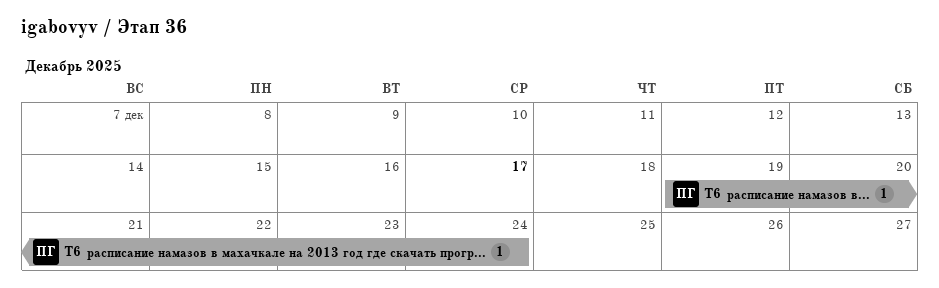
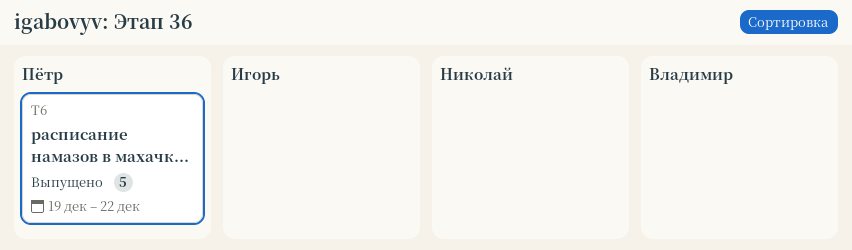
T6, estimate: 1 -> 5
T6, due: Dec 24 -> Dec 22

